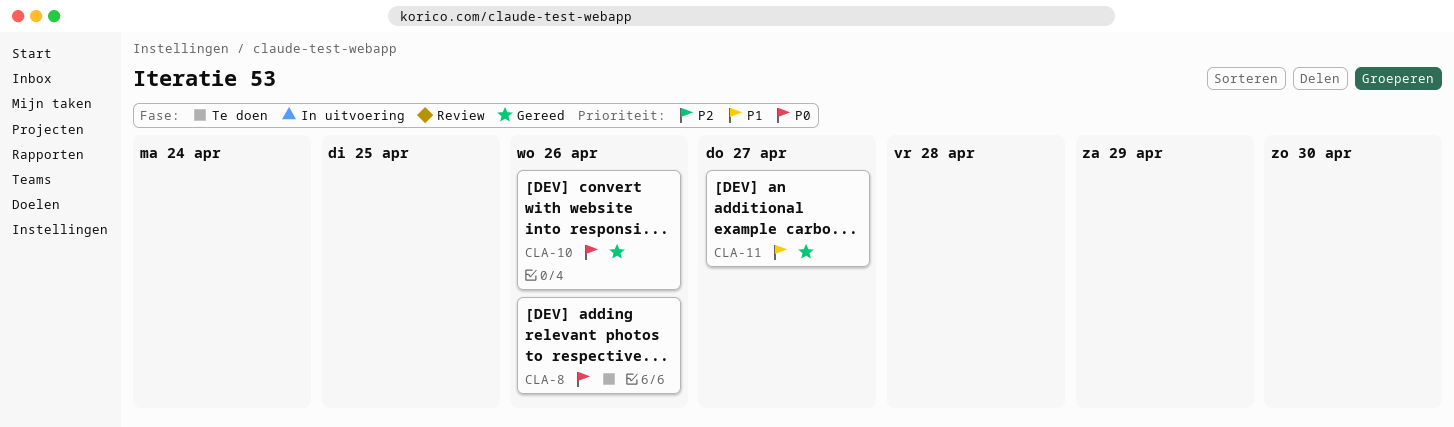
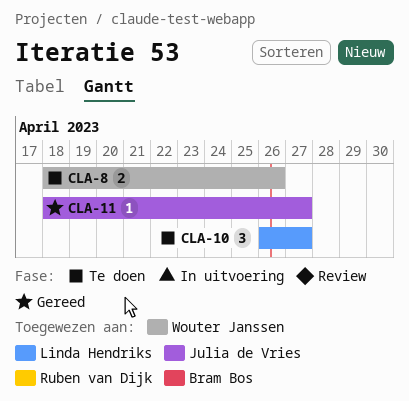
CLA-10, status: Gereed -> Te doen
CLA-10, due: Apr 26 -> Apr 27

